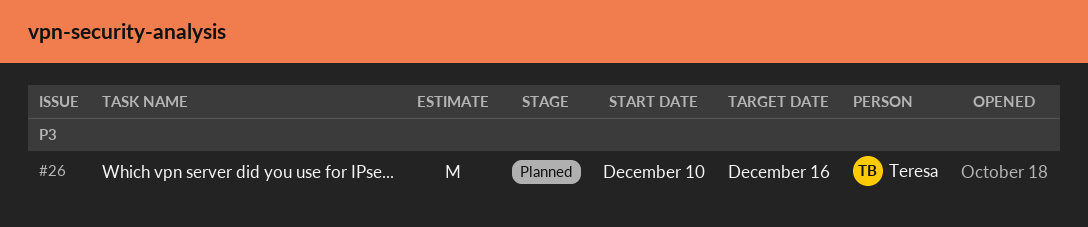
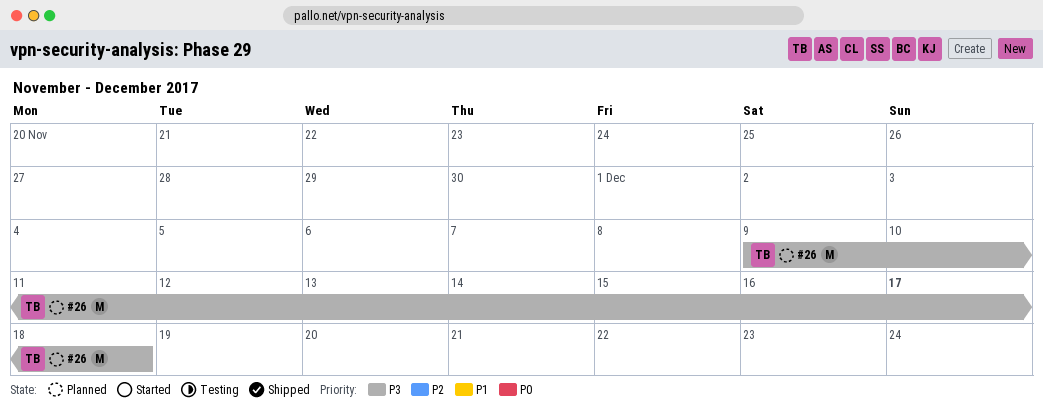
#26, start: Dec 10 -> Dec 9
#26, due: Dec 16 -> Dec 18

